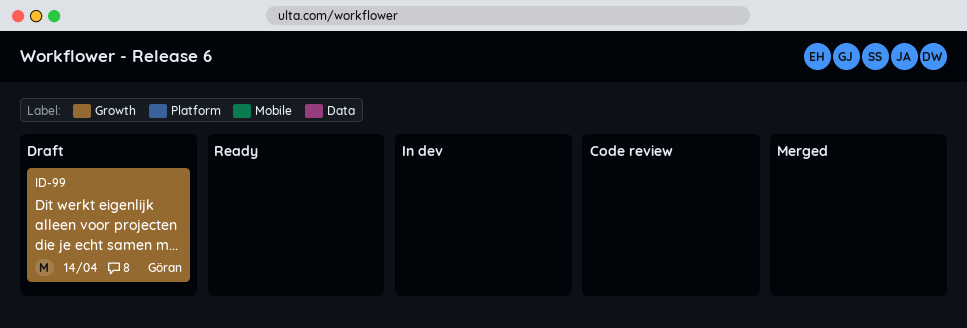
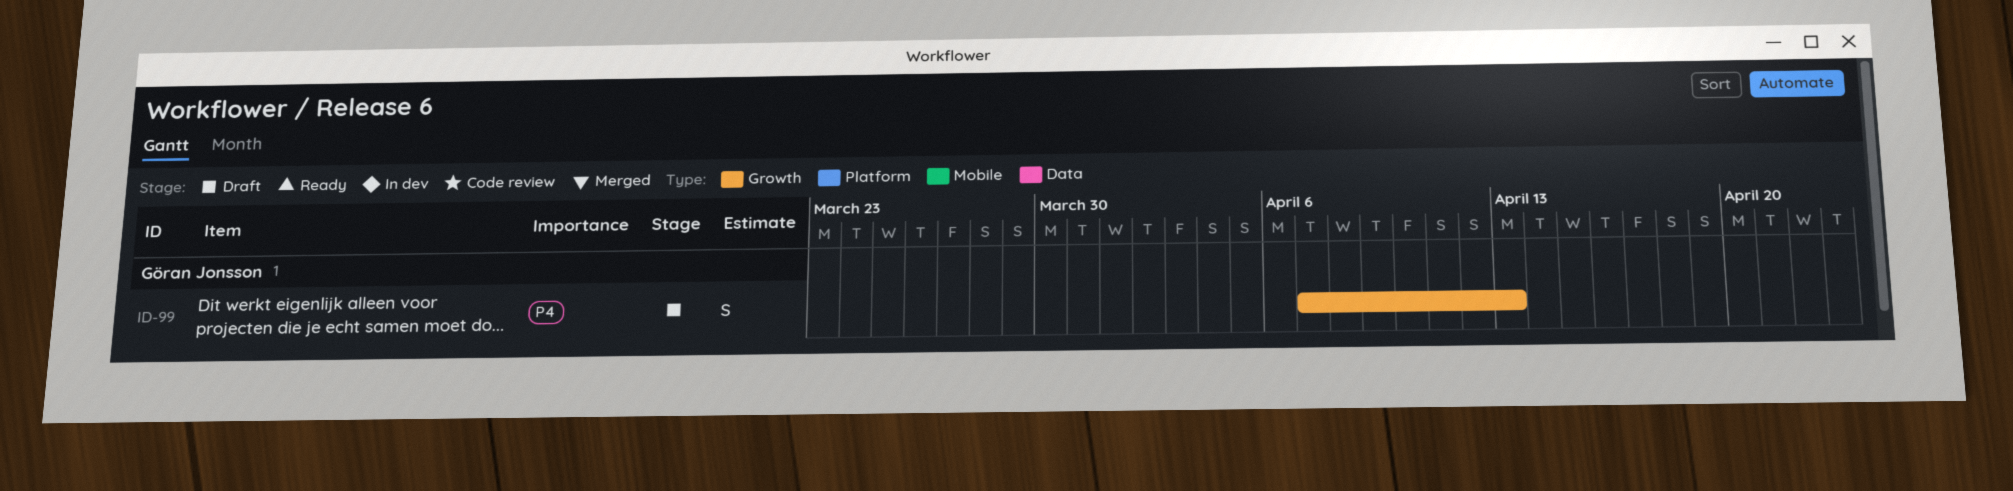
ID-99, estimate: M -> S
ID-99, due: Apr 14 -> Apr 13

